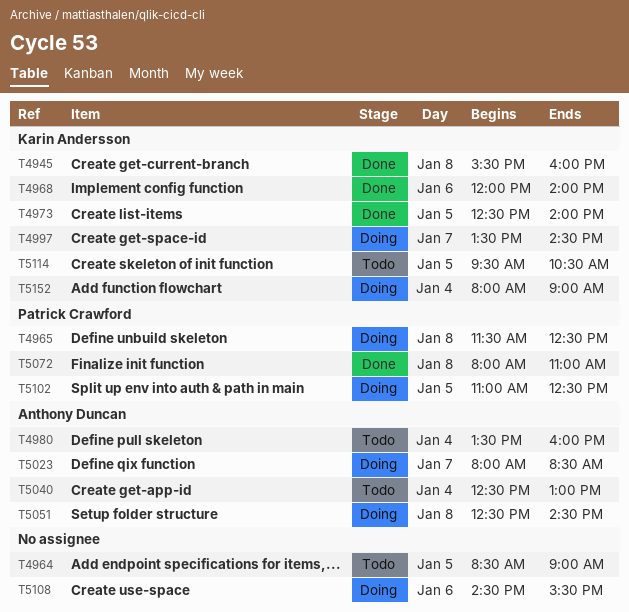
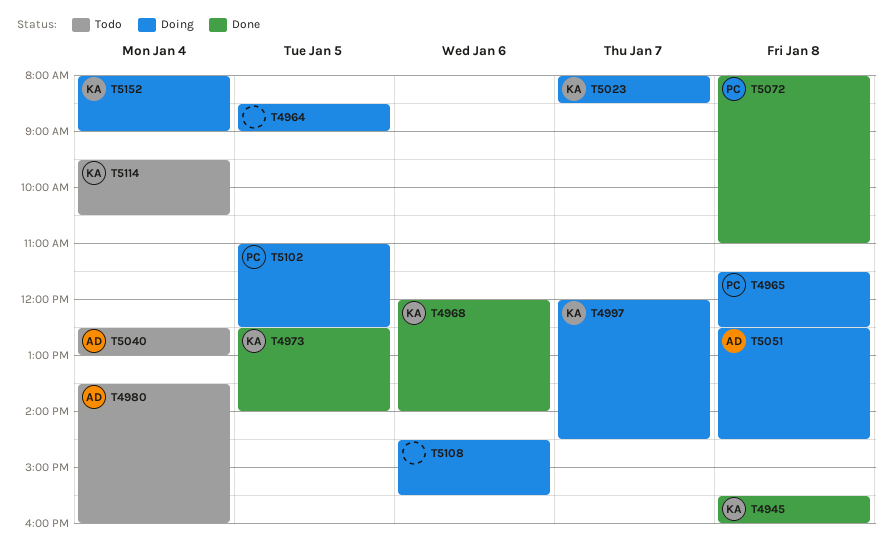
T4964, status: Todo -> Doing
T4997, begins: 13:30 -> 12:00
T5023, owner: Anthony Duncan -> Karin Andersson
T5114, day: Jan 5 -> Jan 4

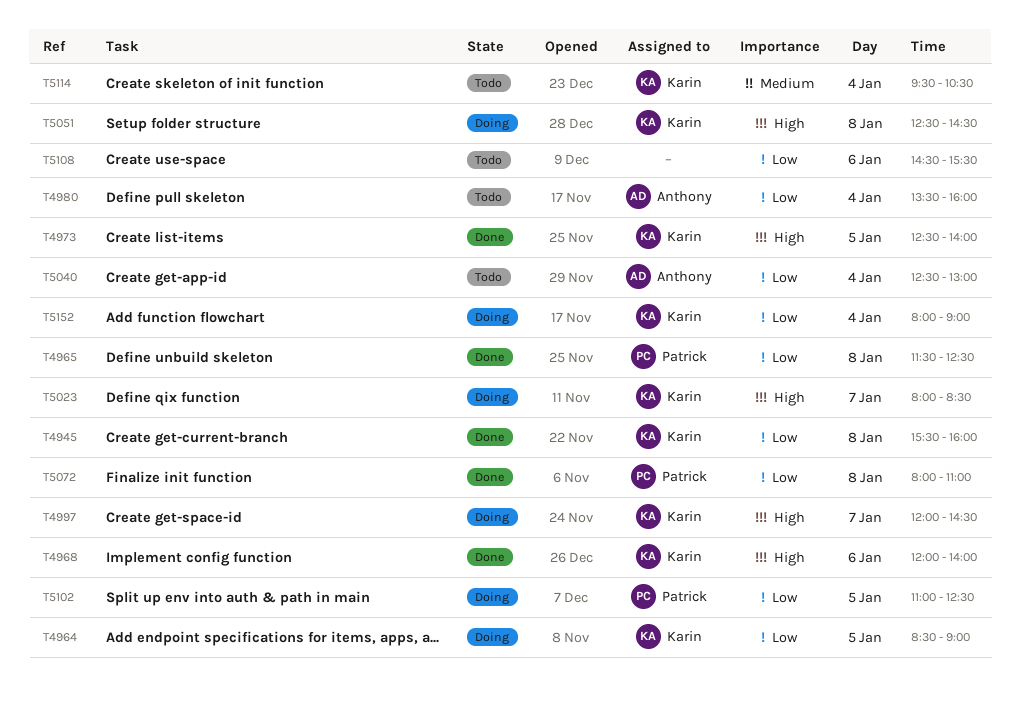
T4964, owner: none -> Karin
T4965, status: Doing -> Done
T5051, owner: Anthony -> Karin
T5108, status: Doing -> Todo

